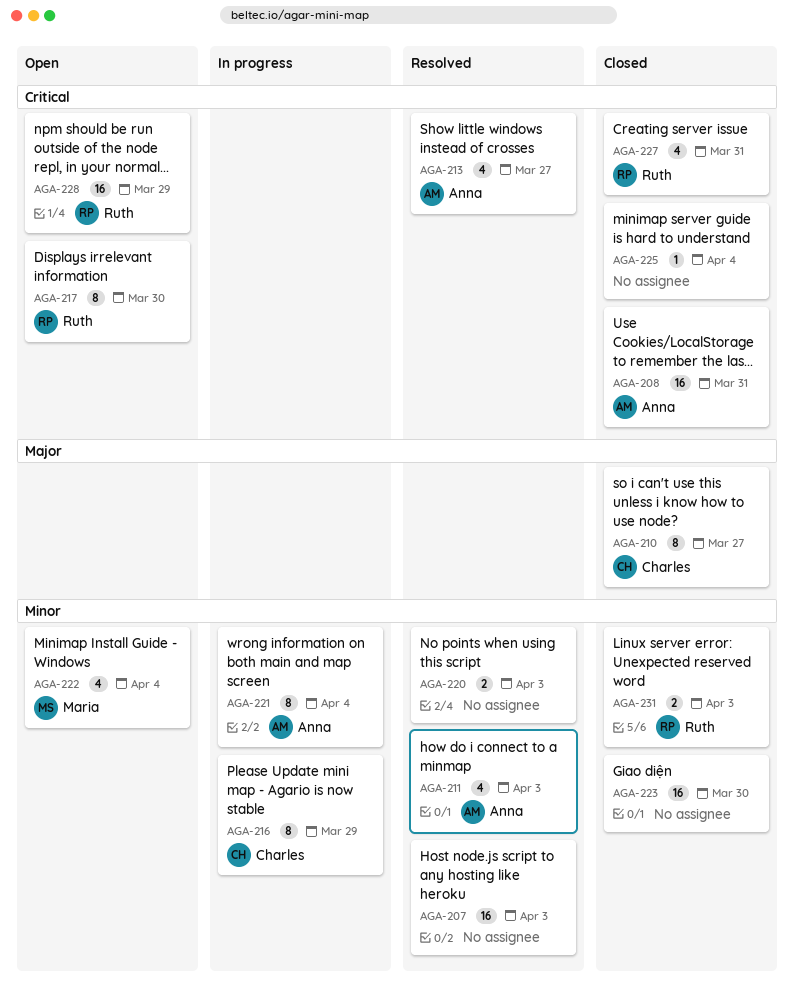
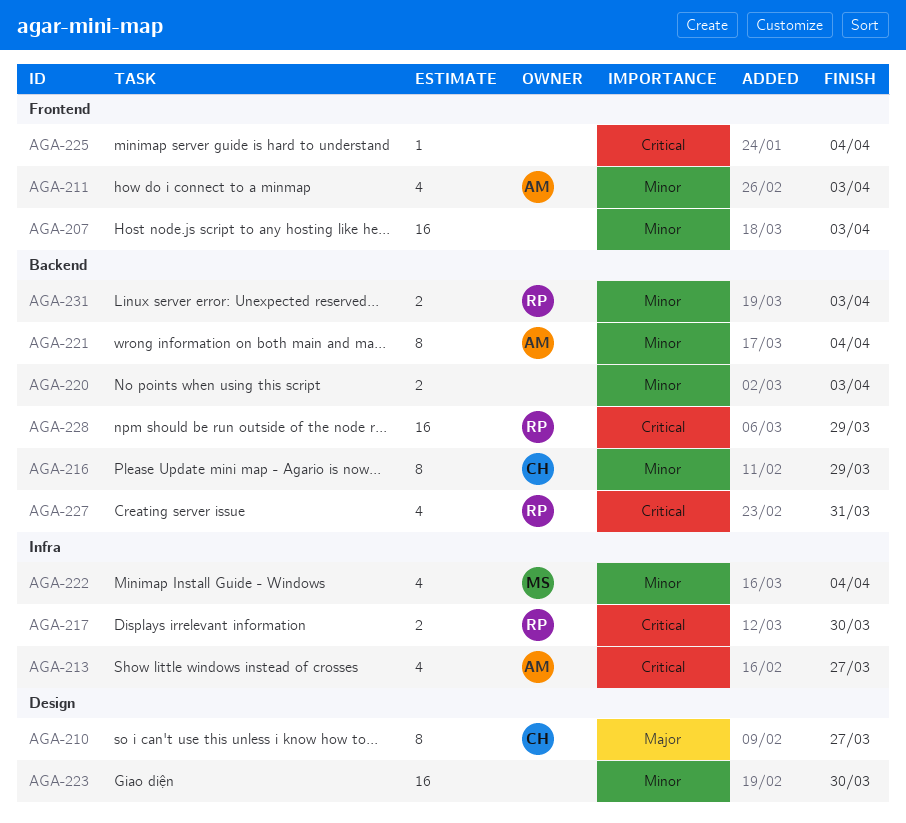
AGA-208: present -> none
AGA-217, estimate: 8 -> 2

